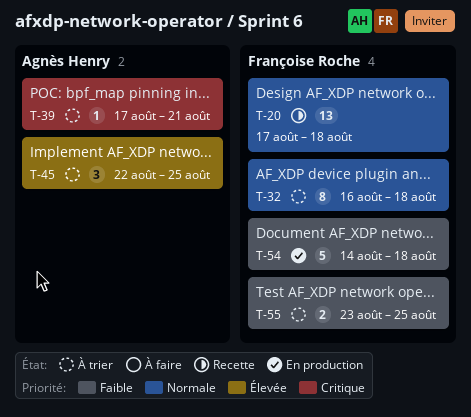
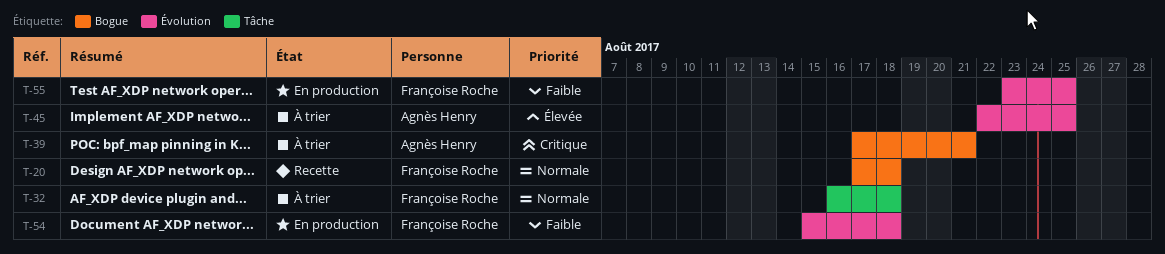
T-54, start: Aug 14 -> Aug 15
T-55, status: À trier -> En production

